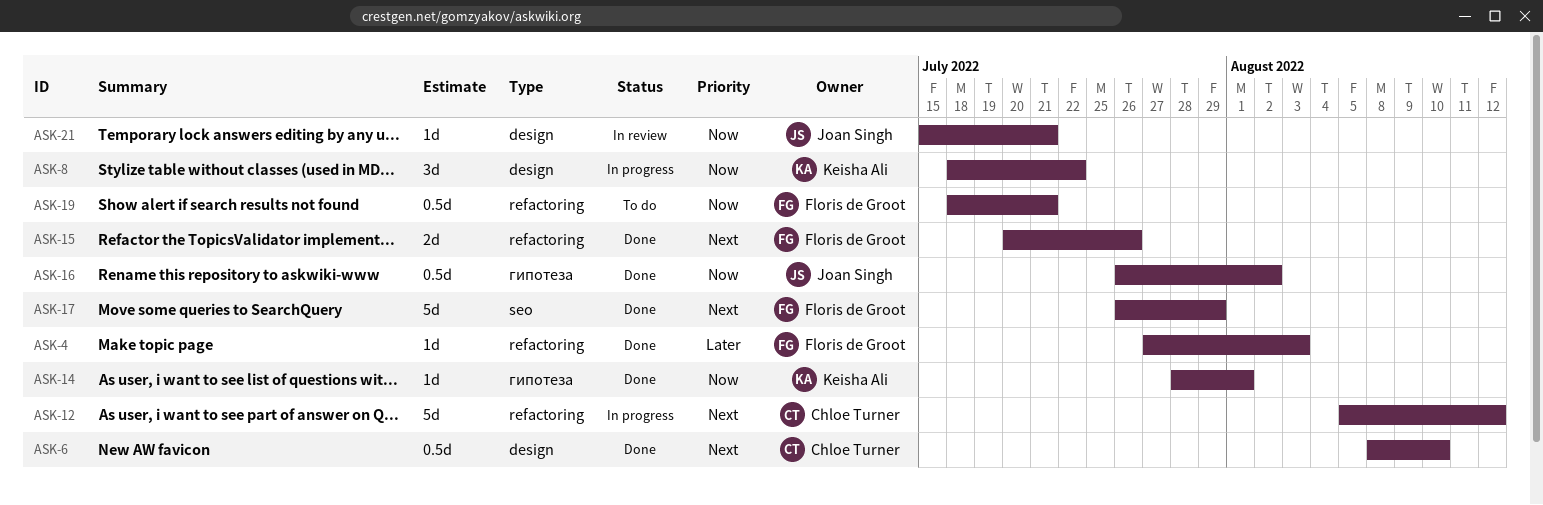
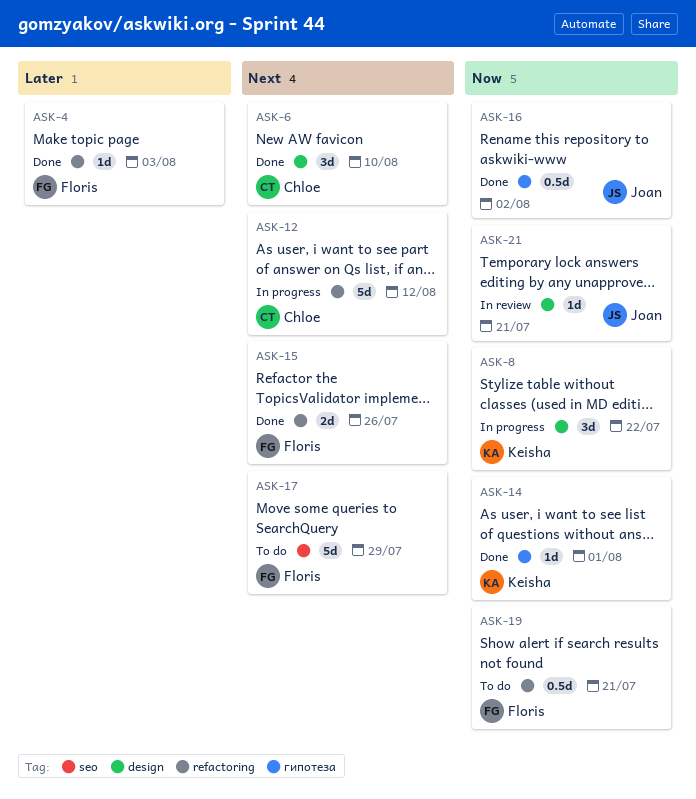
ASK-6, estimate: 0.5d -> 3d
ASK-17, status: Done -> To do

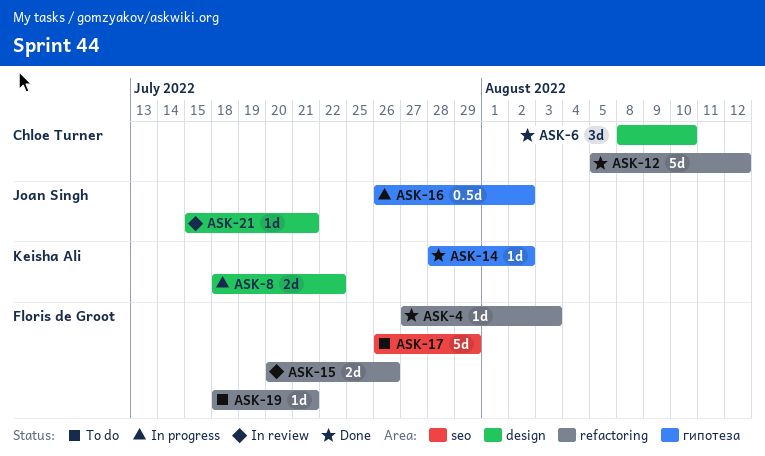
ASK-8, estimate: 3d -> 2d
ASK-12, status: In progress -> Done
ASK-14, due: Aug 1 -> Aug 2
ASK-15, status: Done -> In review
ASK-16, status: Done -> In progress
ASK-19, estimate: 0.5d -> 1d

